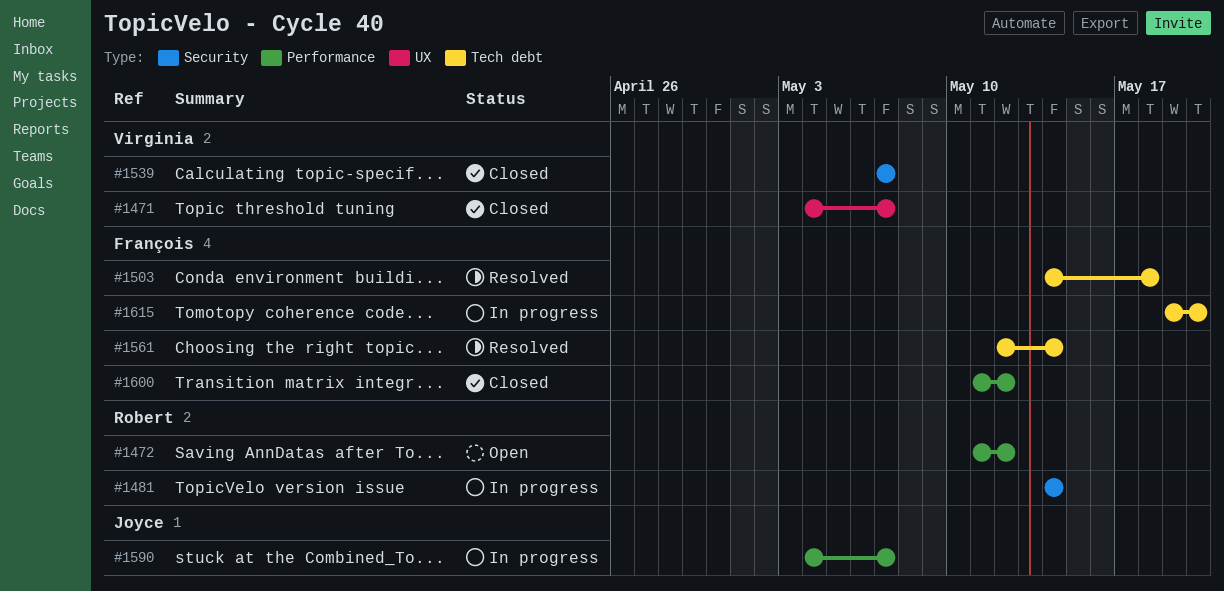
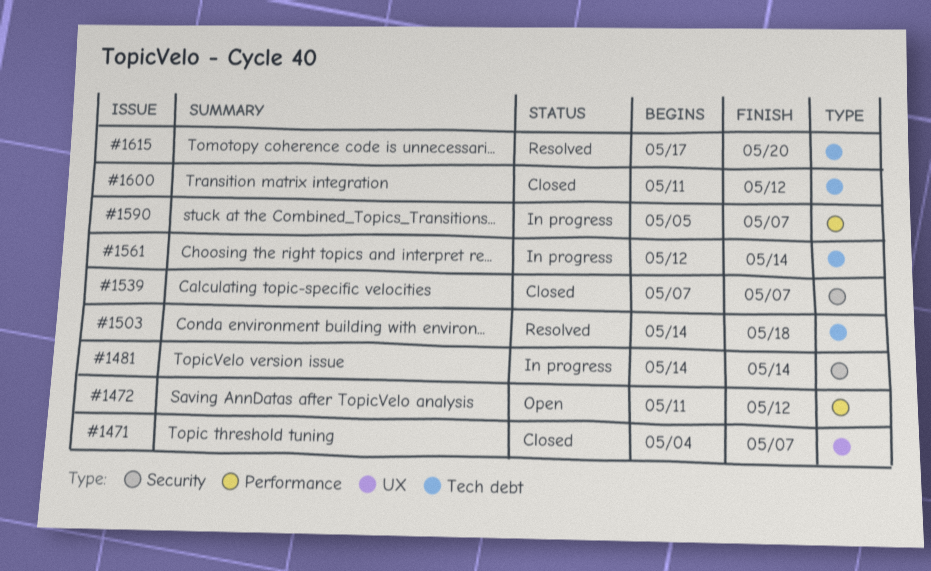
#1561, status: Resolved -> In progress
#1590, start: May 4 -> May 5
#1600, label: Performance -> Tech debt
#1615, status: In progress -> Resolved
#1615, start: May 19 -> May 17

